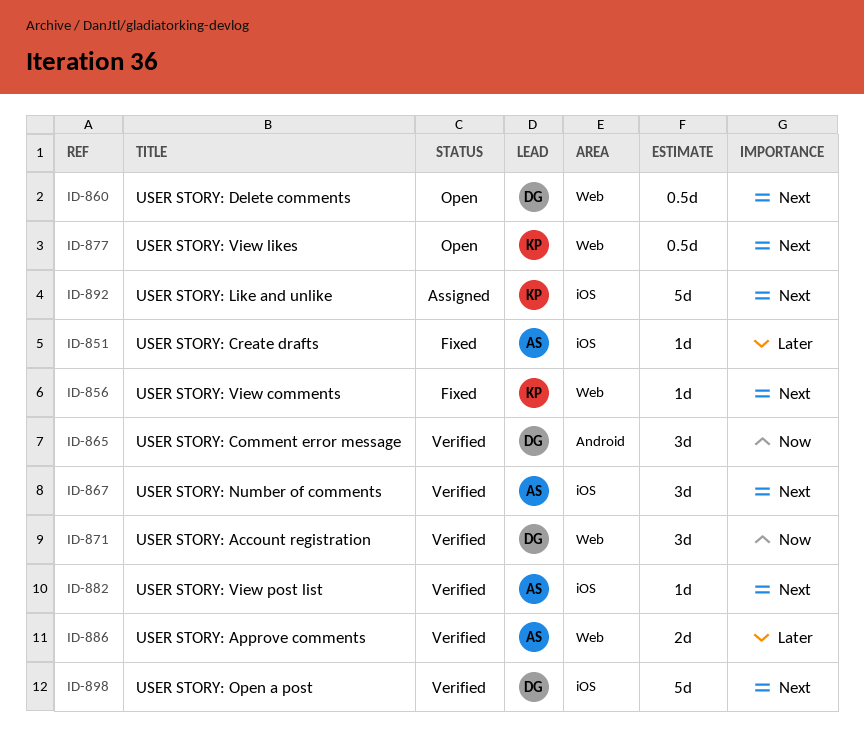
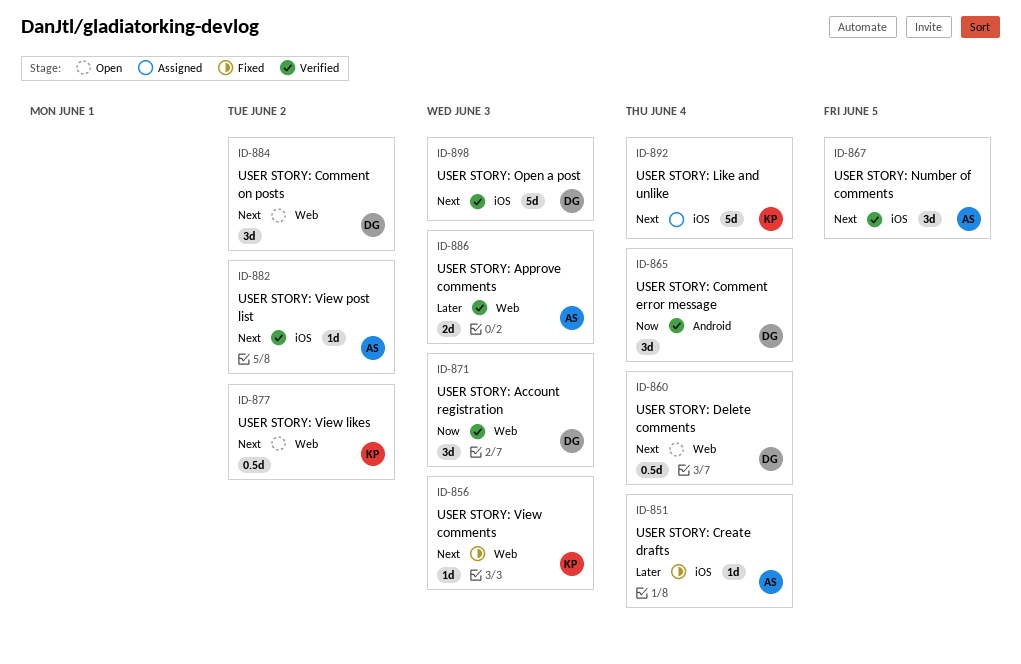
ID-884: none -> present

